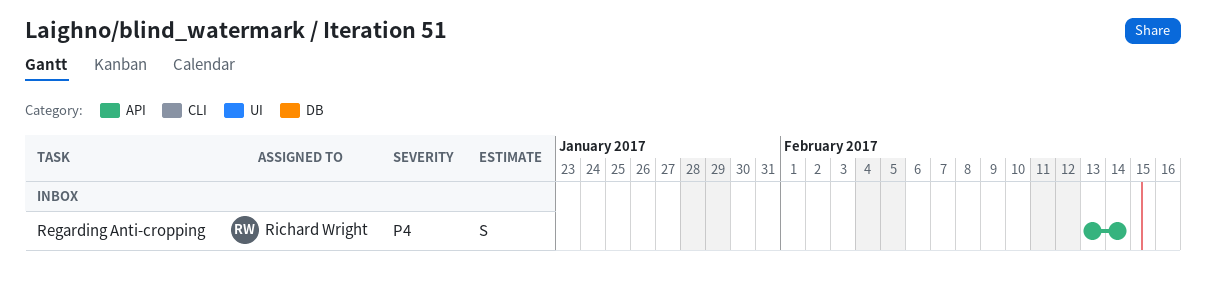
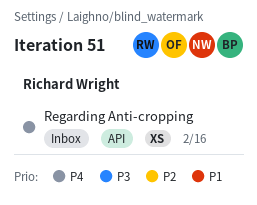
Regarding Anti-cropping, estimate: S -> XS
Regarding Anti-cropping, due: Feb 14 -> Feb 16

